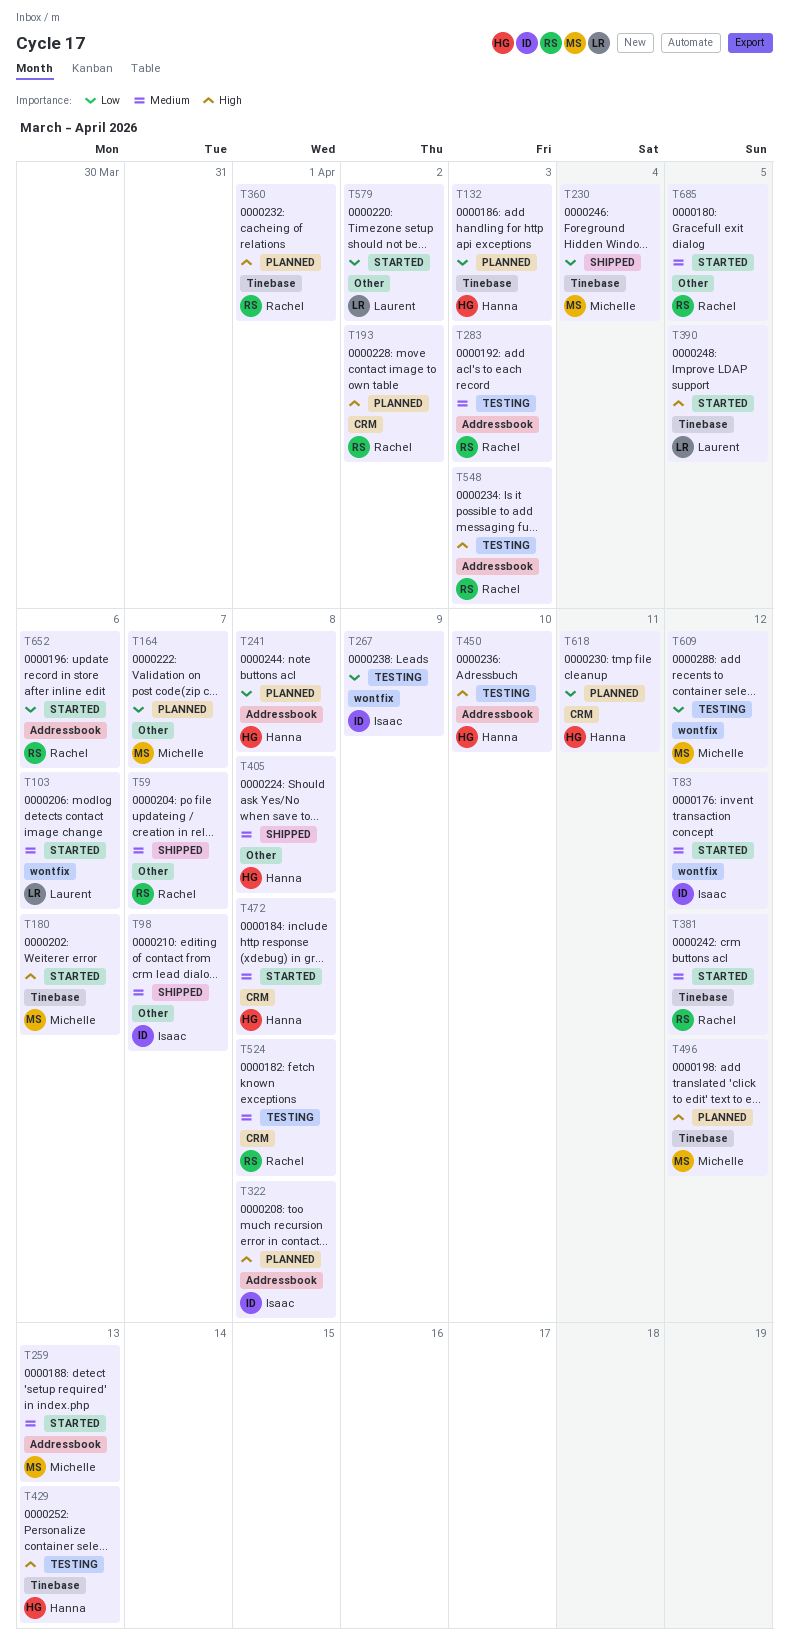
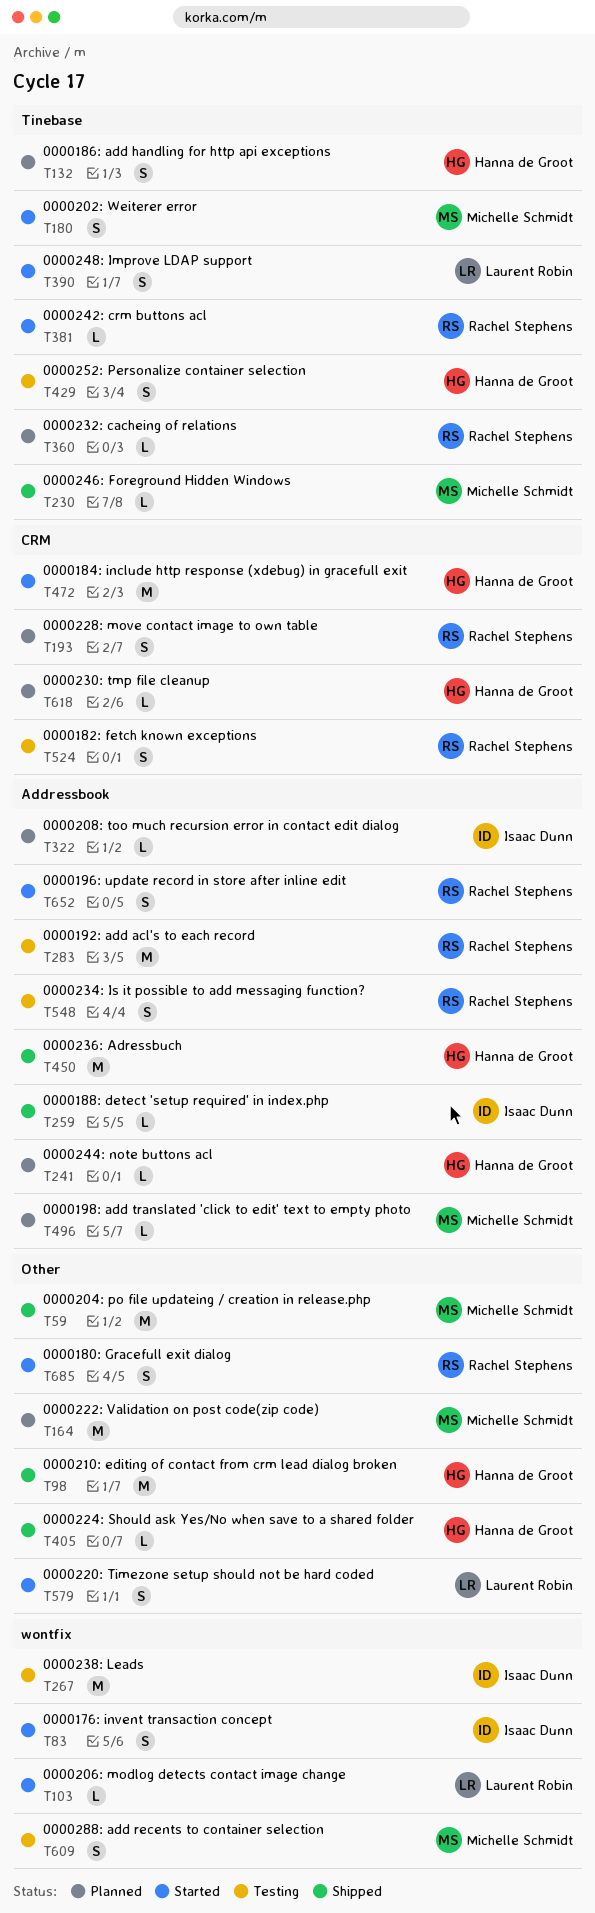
T59, owner: Rachel Stephens -> Michelle Schmidt
T98, owner: Isaac Dunn -> Hanna de Groot
T259, status: Started -> Shipped
T259, owner: Michelle Schmidt -> Isaac Dunn
T450, status: Testing -> Shipped
T496, label: Tinebase -> Addressbook

